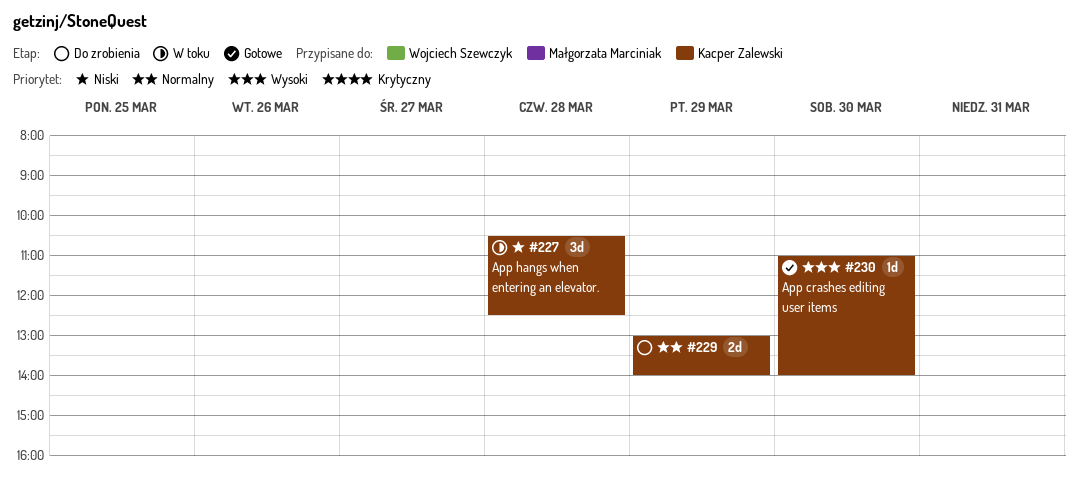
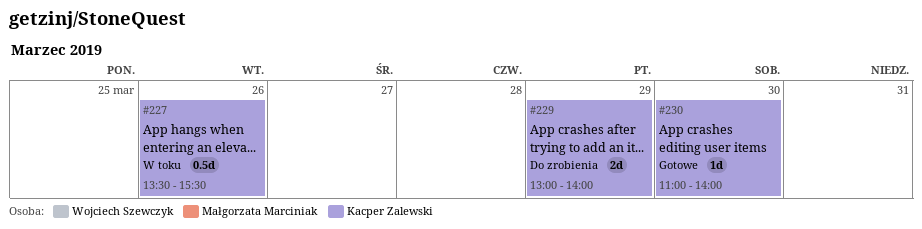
#227, estimate: 3d -> 0.5d
#227, day: Mar 28 -> Mar 26
#227, begins: 10:30 -> 13:30
#227, ends: 12:30 -> 15:30

